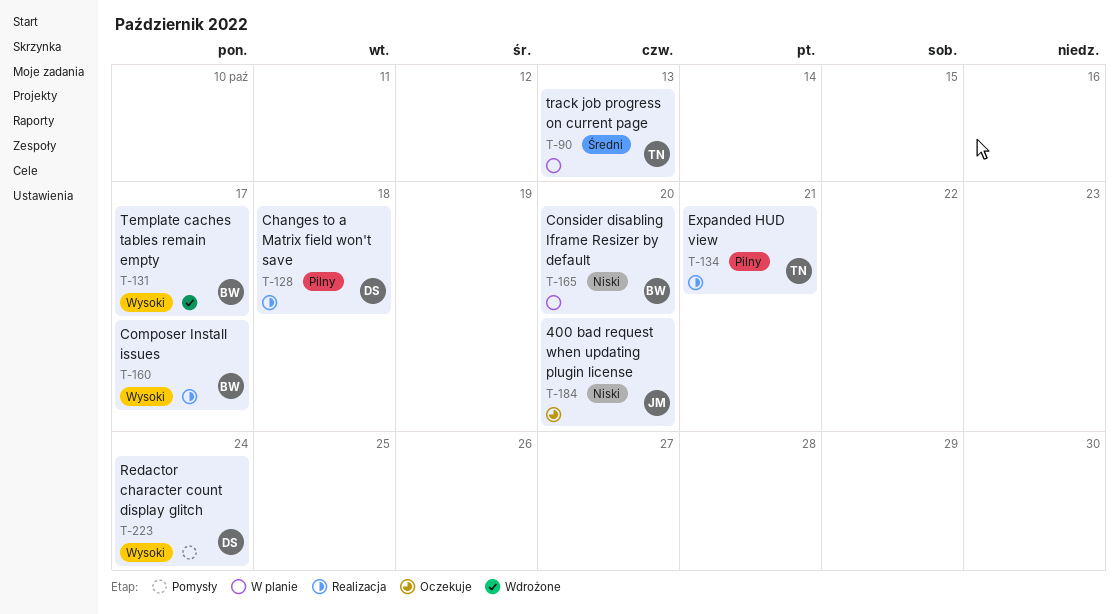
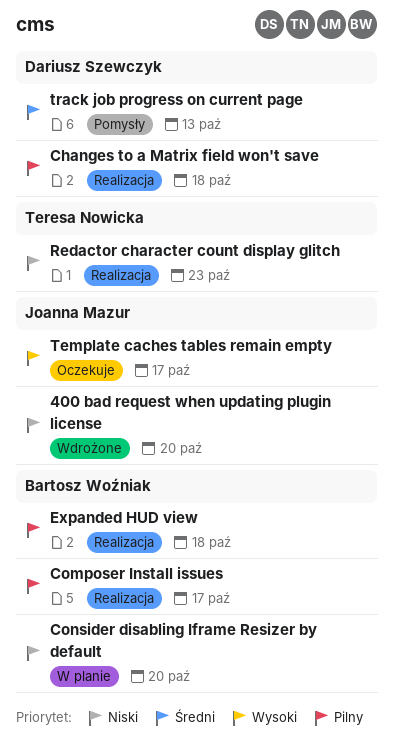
400 bad request when updating plugin license, status: Oczekuje -> Wdrożone
Composer Install issues, priority: Wysoki -> Pilny
Expanded HUD view, owner: Teresa Nowicka -> Bartosz Woźniak
Expanded HUD view, due: Oct 21 -> Oct 18
Redactor character count display glitch, status: Pomysły -> Realizacja
Redactor character count display glitch, owner: Dariusz Szewczyk -> Teresa Nowicka
Redactor character count display glitch, priority: Wysoki -> Niski
Redactor character count display glitch, due: Oct 24 -> Oct 23
Template caches tables remain empty, status: Wdrożone -> Oczekuje
Template caches tables remain empty, owner: Bartosz Woźniak -> Joanna Mazur
track job progress on current page, status: W planie -> Pomysły
track job progress on current page, owner: Teresa Nowicka -> Dariusz Szewczyk

